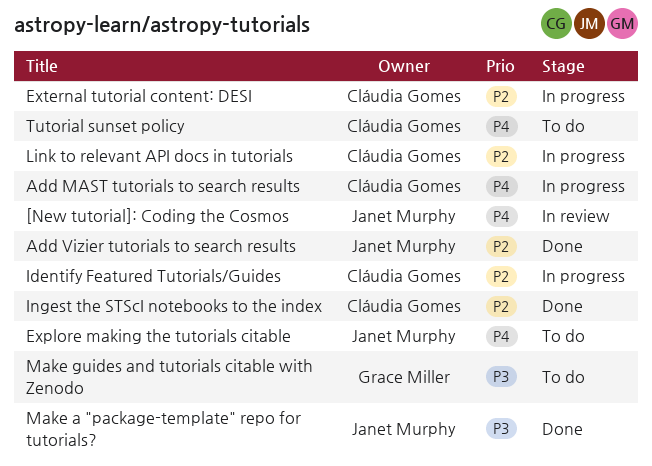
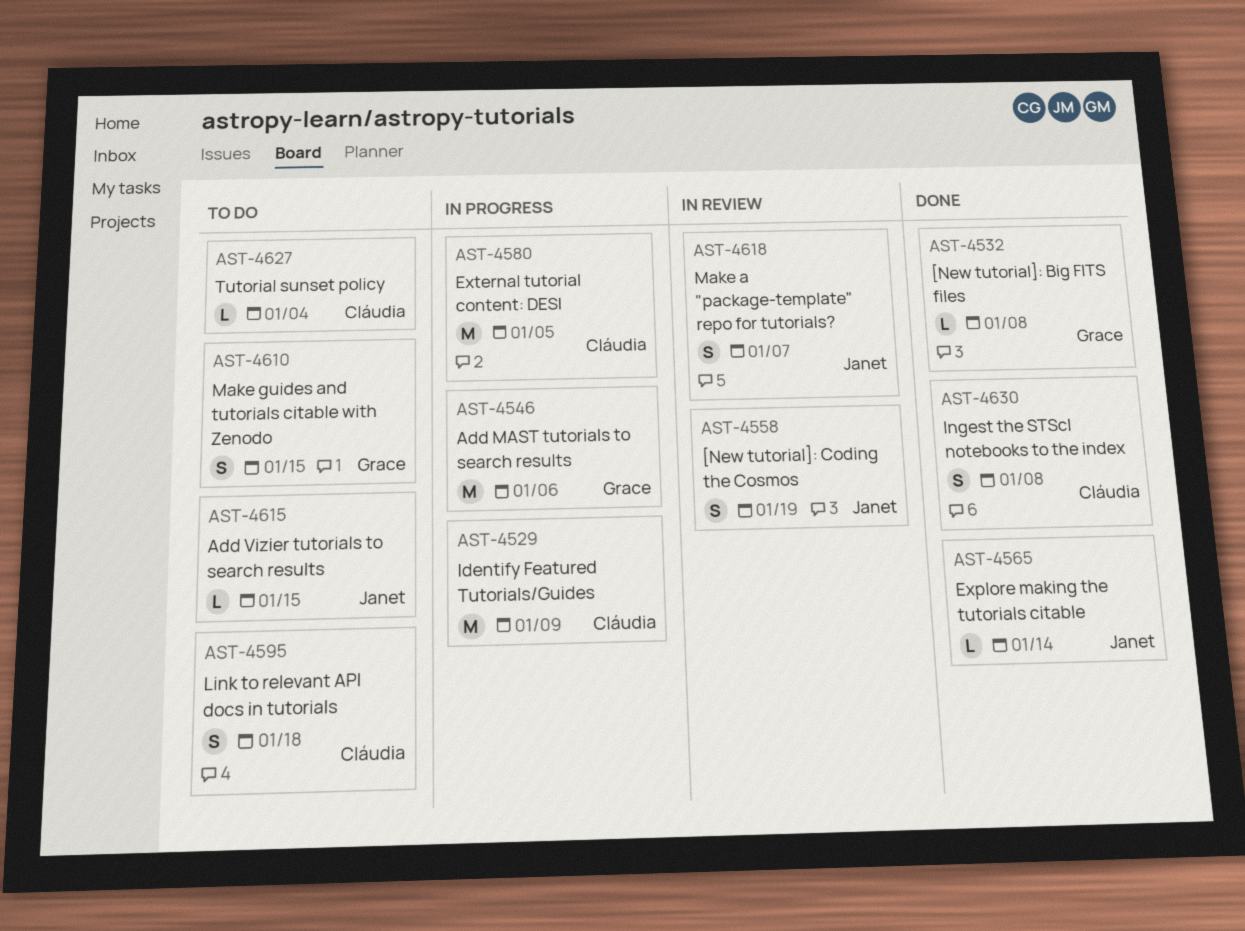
[New tutorial]: Big FITS files: none -> present
Add MAST tutorials to search results, owner: Cláudia Gomes -> Grace Miller
Add Vizier tutorials to search results, status: Done -> To do
Explore making the tutorials citable, status: To do -> Done
Link to relevant API docs in tutorials, status: In progress -> To do
Make a "package-template" repo for tutorials?, status: Done -> In review

